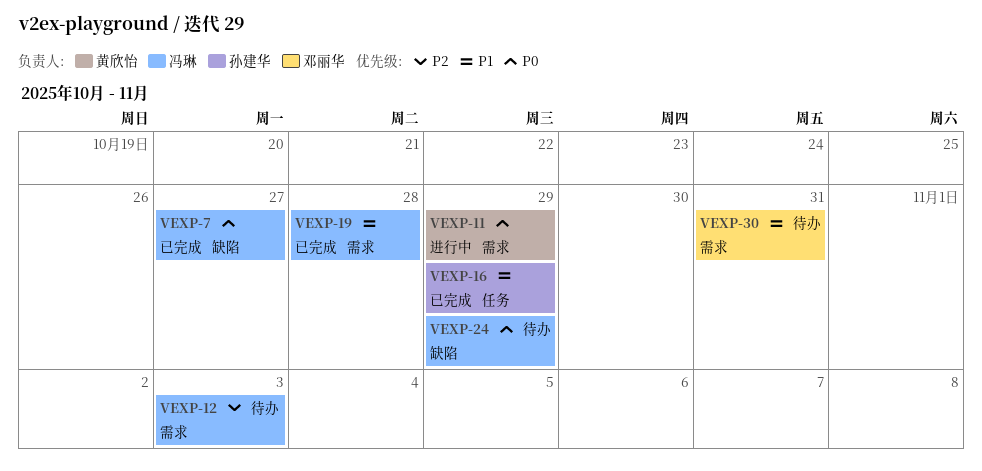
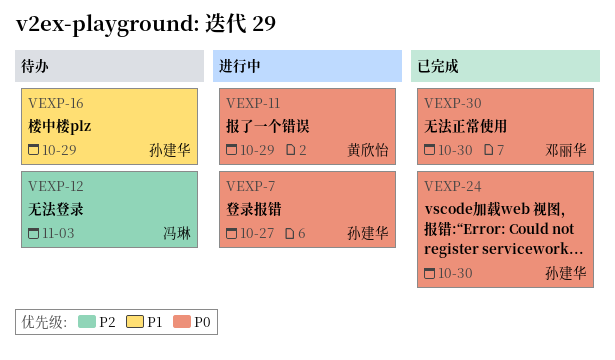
VEXP-7, status: 已完成 -> 进行中
VEXP-7, owner: 冯琳 -> 孙建华
VEXP-16, status: 已完成 -> 待办
VEXP-19: present -> none
VEXP-24, status: 待办 -> 已完成
VEXP-24, owner: 冯琳 -> 孙建华
VEXP-24, due: Oct 29 -> Oct 30
VEXP-30, status: 待办 -> 已完成
VEXP-30, priority: P1 -> P0
VEXP-30, due: Oct 31 -> Oct 30

